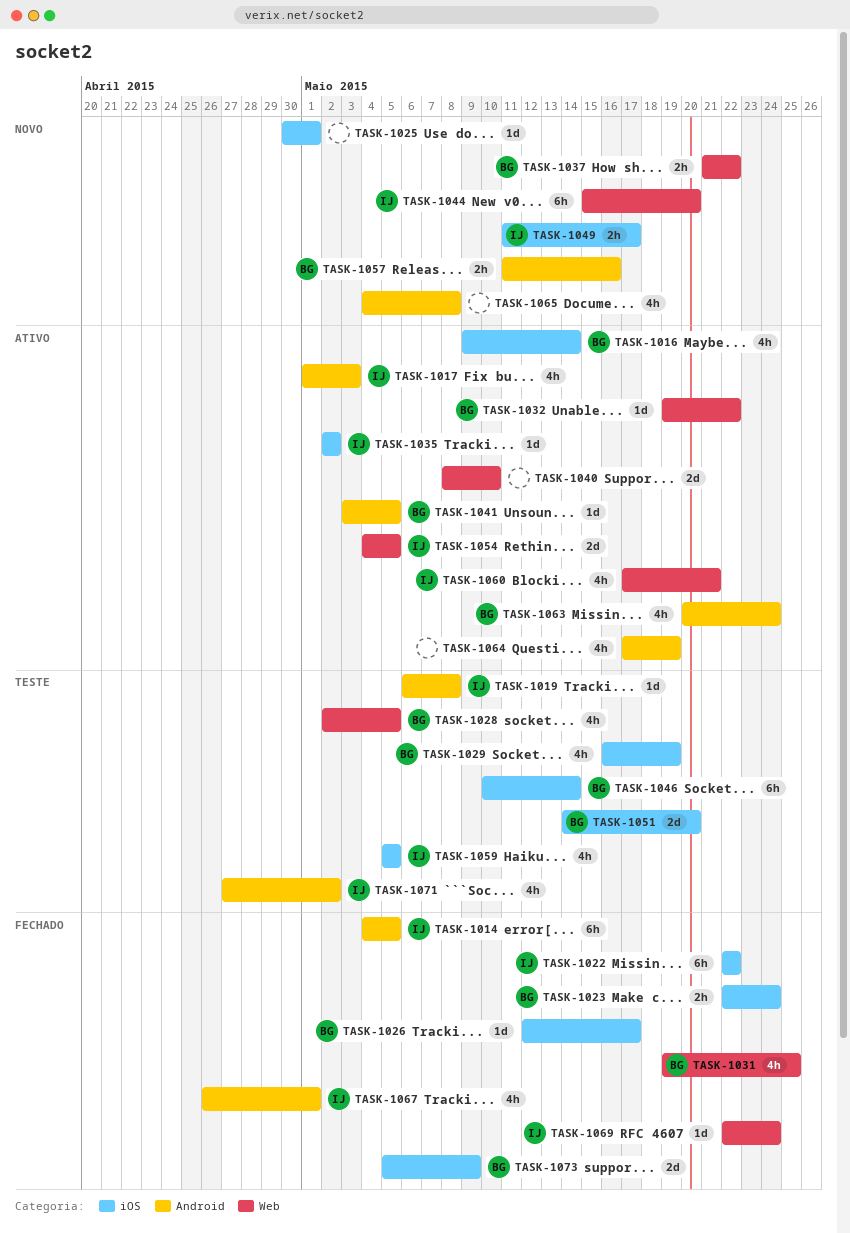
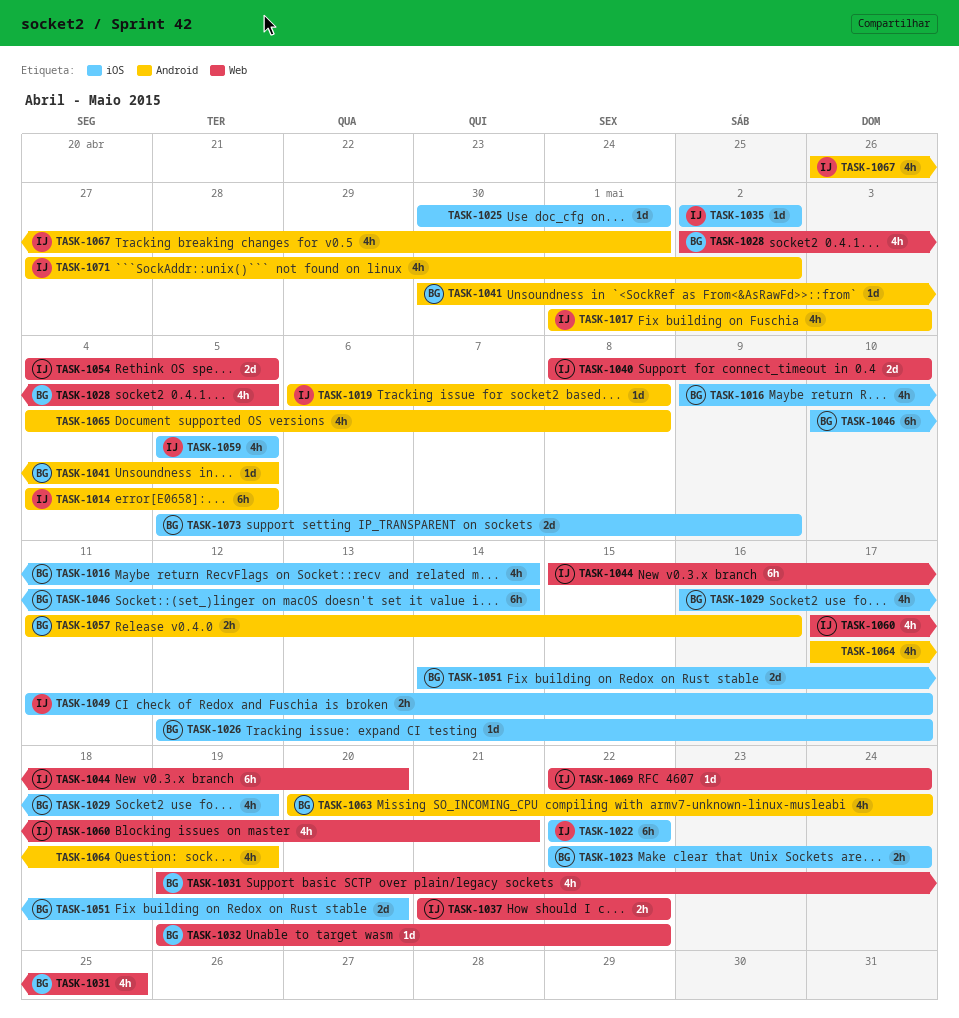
TASK-1037, owner: BG -> IJ
TASK-1040, owner: none -> IJ
TASK-1041, start: May 3 -> Apr 30

